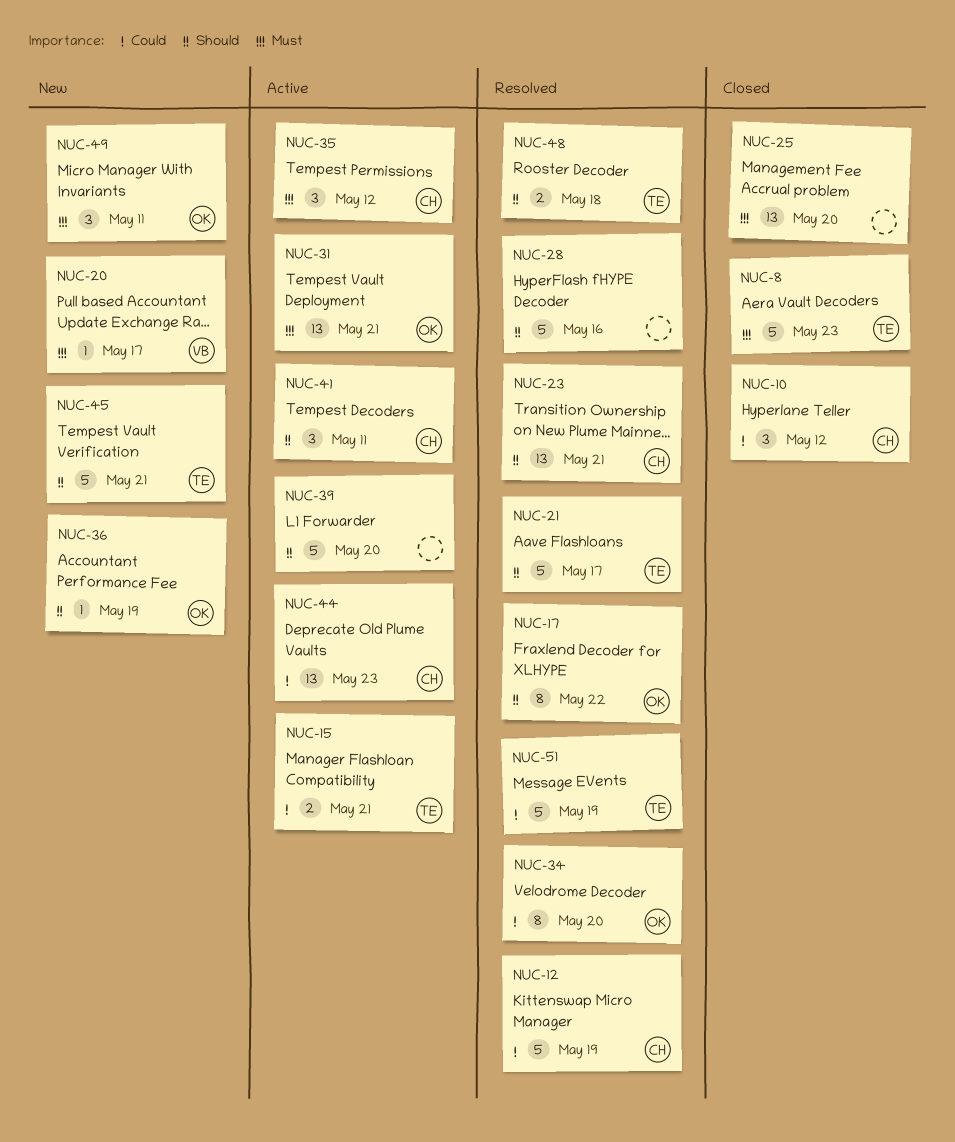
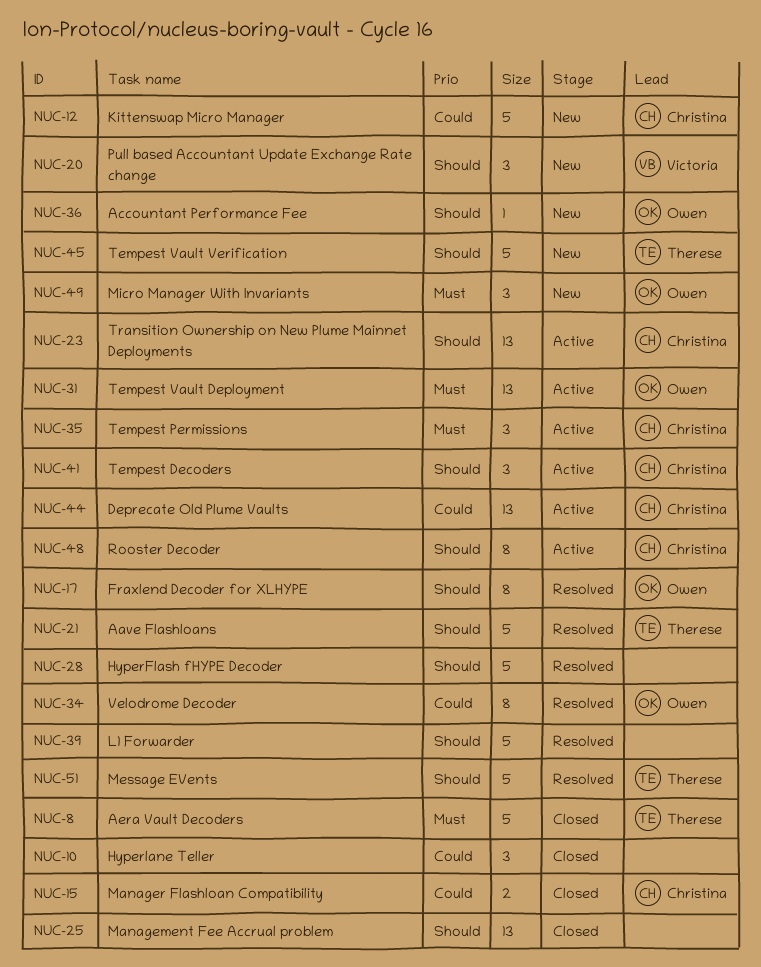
NUC-10, owner: Christina -> none
NUC-12, status: Resolved -> New
NUC-15, status: Active -> Closed
NUC-15, owner: Therese -> Christina
NUC-20, priority: Must -> Should
NUC-20, estimate: 1 -> 3
NUC-23, status: Resolved -> Active
NUC-25, priority: Must -> Should
NUC-39, status: Active -> Resolved
NUC-48, status: Resolved -> Active
NUC-48, owner: Therese -> Christina
NUC-48, estimate: 2 -> 8
NUC-51, priority: Could -> Should

